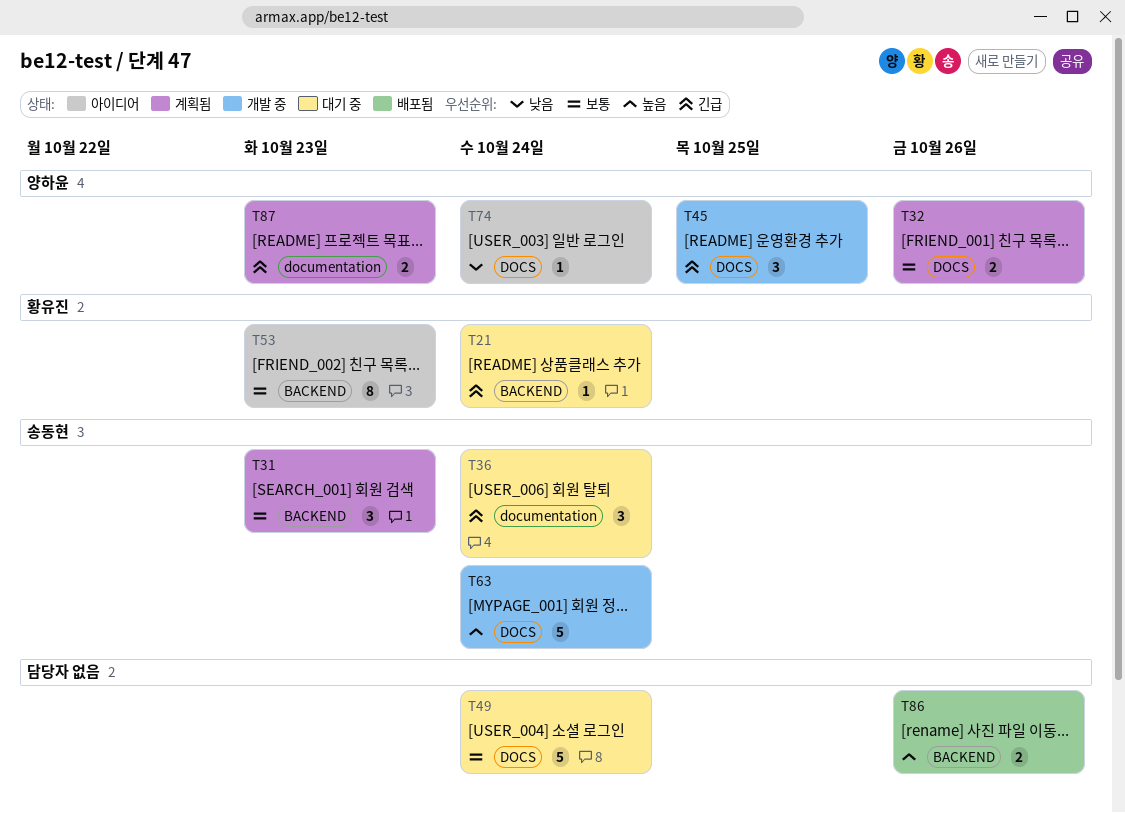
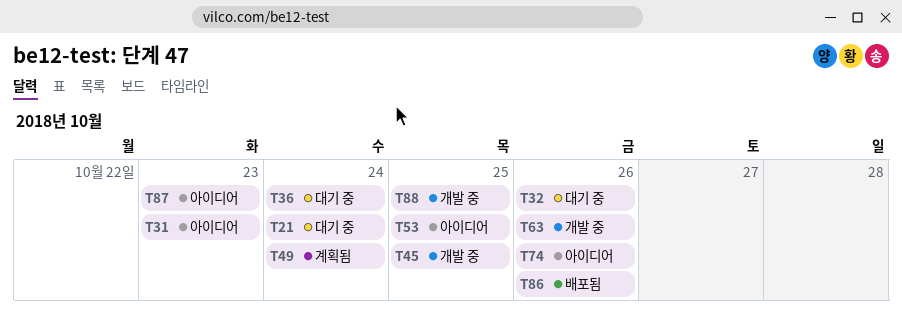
T31, status: 계획됨 -> 아이디어
T32, status: 계획됨 -> 대기 중
T49, status: 대기 중 -> 계획됨
T53, due: Oct 23 -> Oct 25
T63, due: Oct 24 -> Oct 26
T74, due: Oct 24 -> Oct 26
T87, status: 계획됨 -> 아이디어
T88: none -> present

